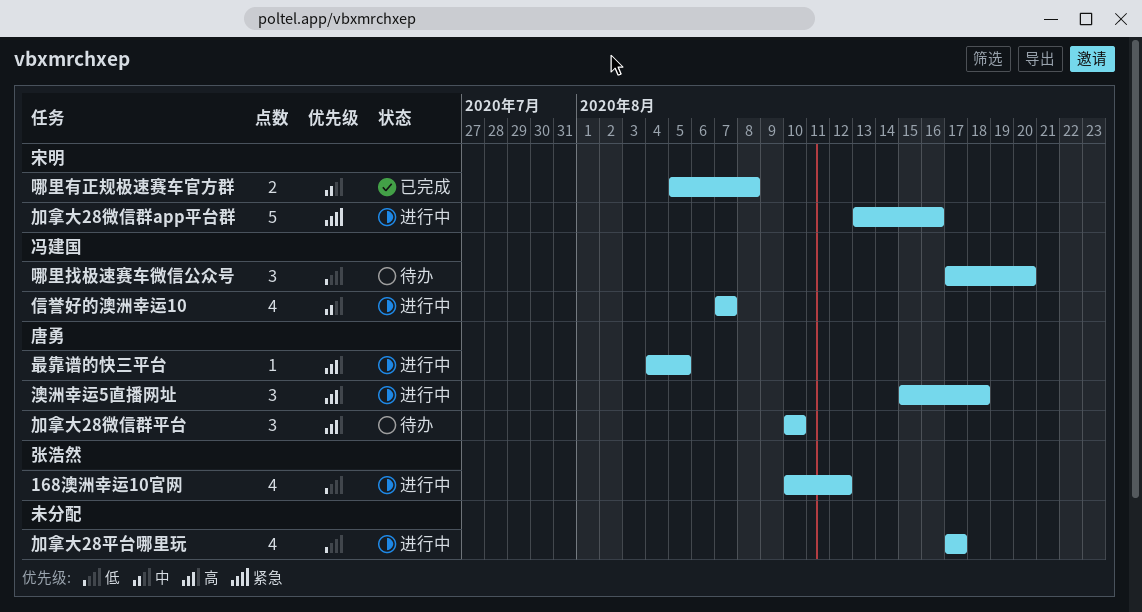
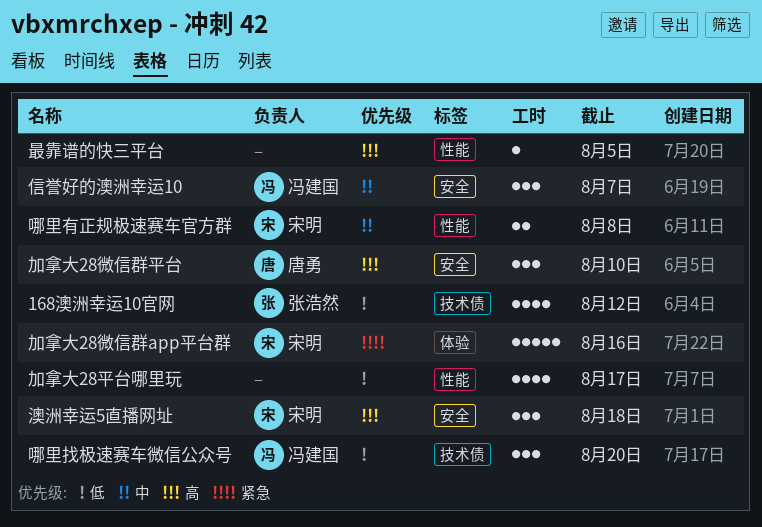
信誉好的澳洲幸运10, estimate: 4 -> 3
最靠谱的快三平台, owner: 唐勇 -> none
澳洲幸运5直播网址, owner: 唐勇 -> 宋明

